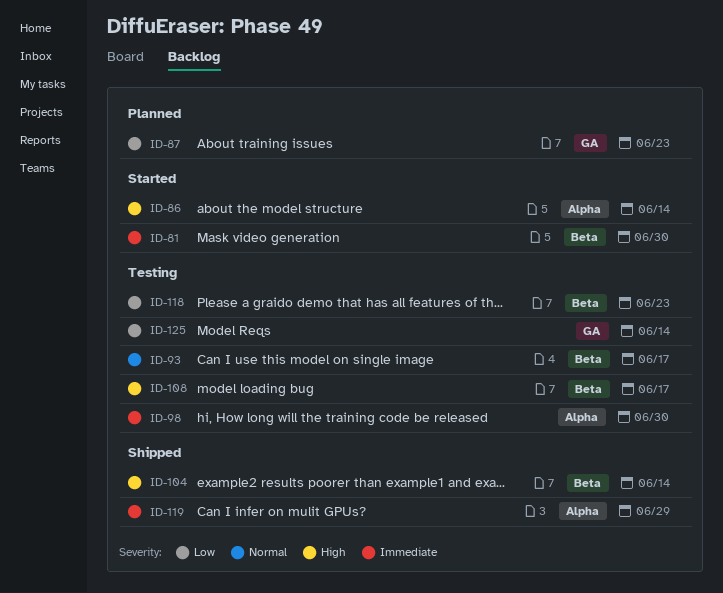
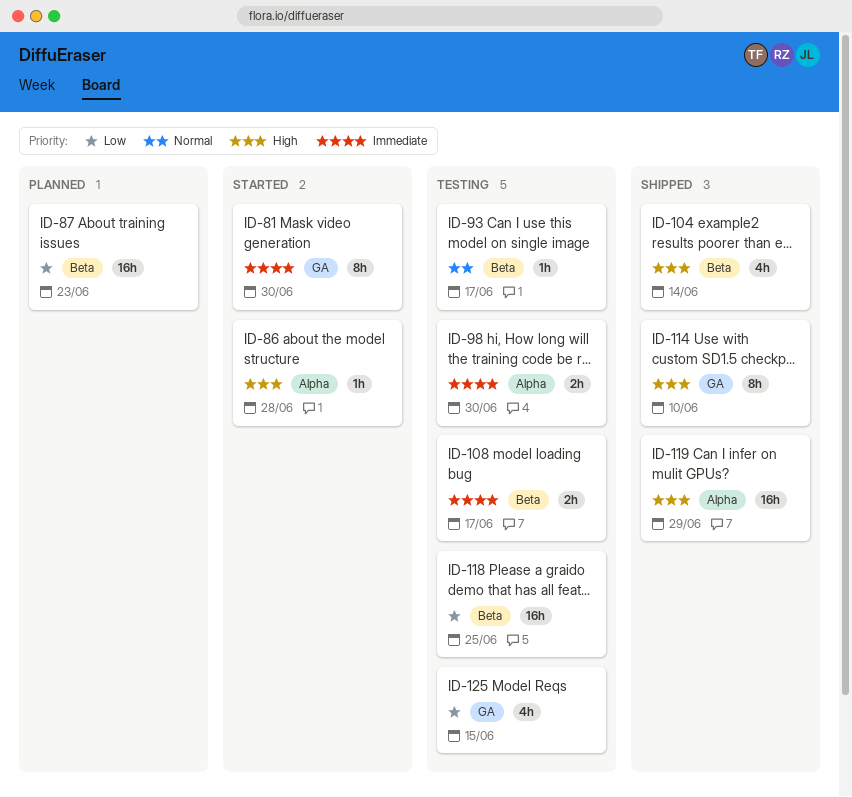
ID-81, label: Beta -> GA
ID-86, due: Jun 14 -> Jun 28
ID-87, label: GA -> Beta
ID-108, priority: High -> Immediate
ID-114: none -> present
ID-118, due: Jun 23 -> Jun 25
ID-119, priority: Immediate -> High
ID-125, due: Jun 14 -> Jun 15

